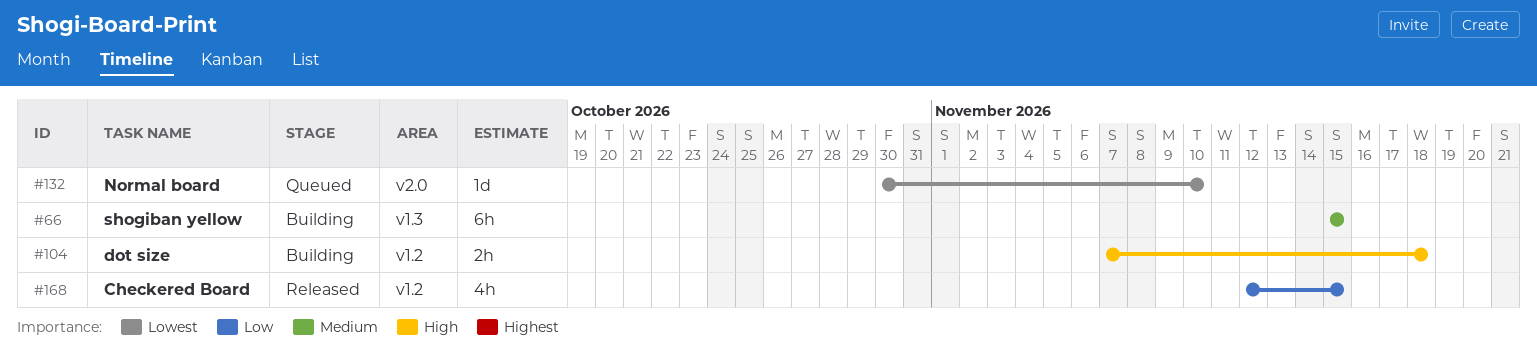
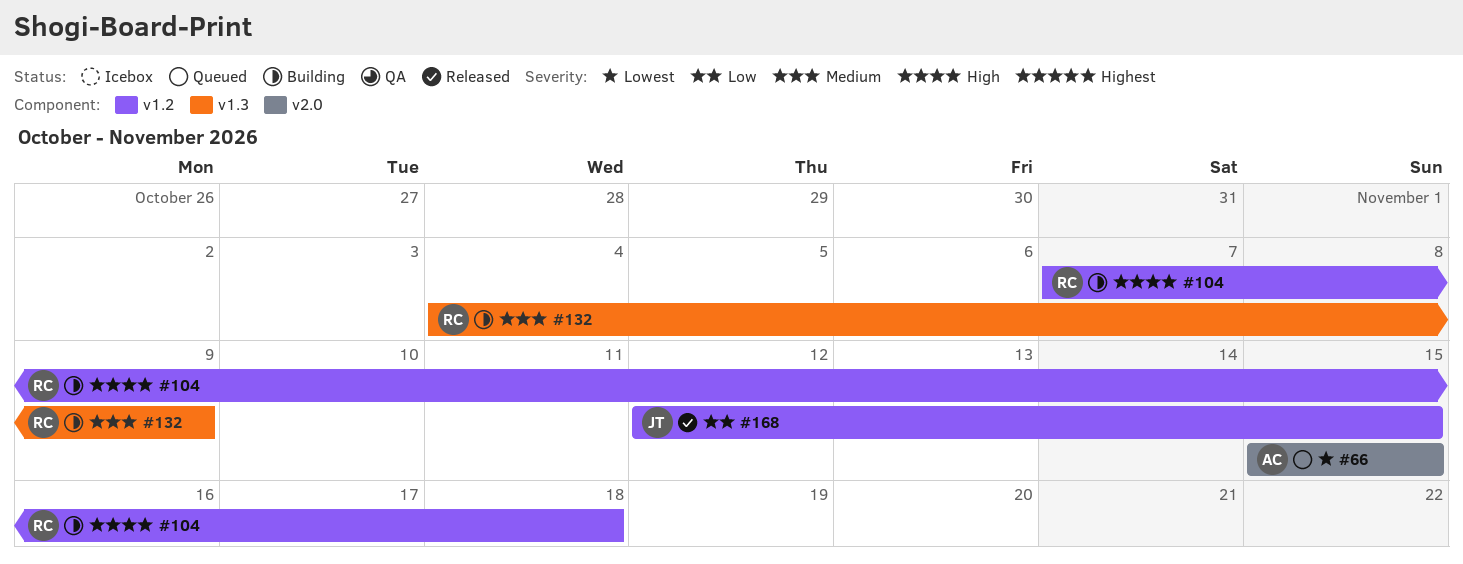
#66, status: Building -> Queued
#66, priority: Medium -> Lowest
#66, label: v1.3 -> v2.0
#132, status: Queued -> Building
#132, priority: Lowest -> Medium
#132, label: v2.0 -> v1.3
#132, start: Oct 30 -> Nov 4
#132, due: Nov 10 -> Nov 9

